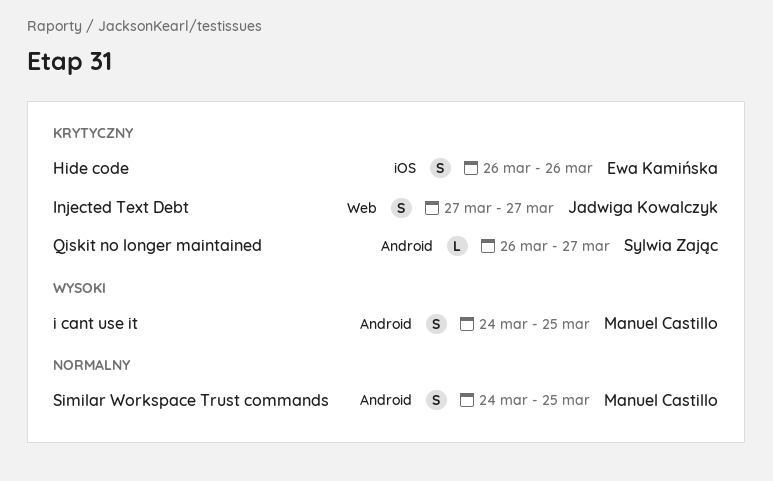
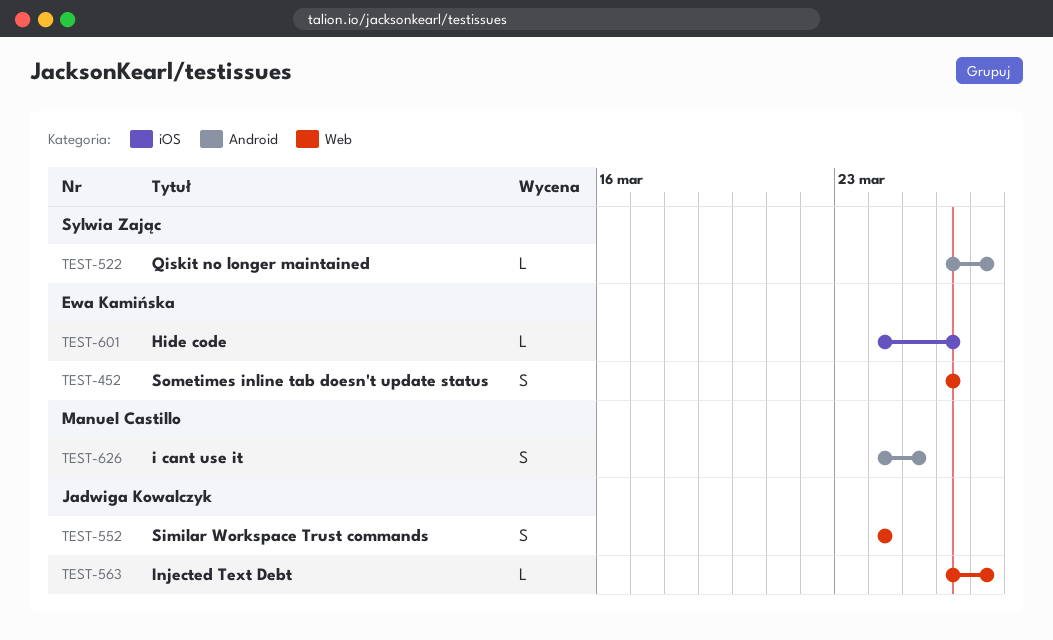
Hide code, estimate: S -> L
Hide code, start: Mar 26 -> Mar 24
Injected Text Debt, estimate: S -> L
Injected Text Debt, start: Mar 27 -> Mar 26
Similar Workspace Trust commands, owner: Manuel Castillo -> Jadwiga Kowalczyk
Similar Workspace Trust commands, label: Android -> Web
Similar Workspace Trust commands, due: Mar 25 -> Mar 24
Sometimes inline tab doesn't update status: none -> present

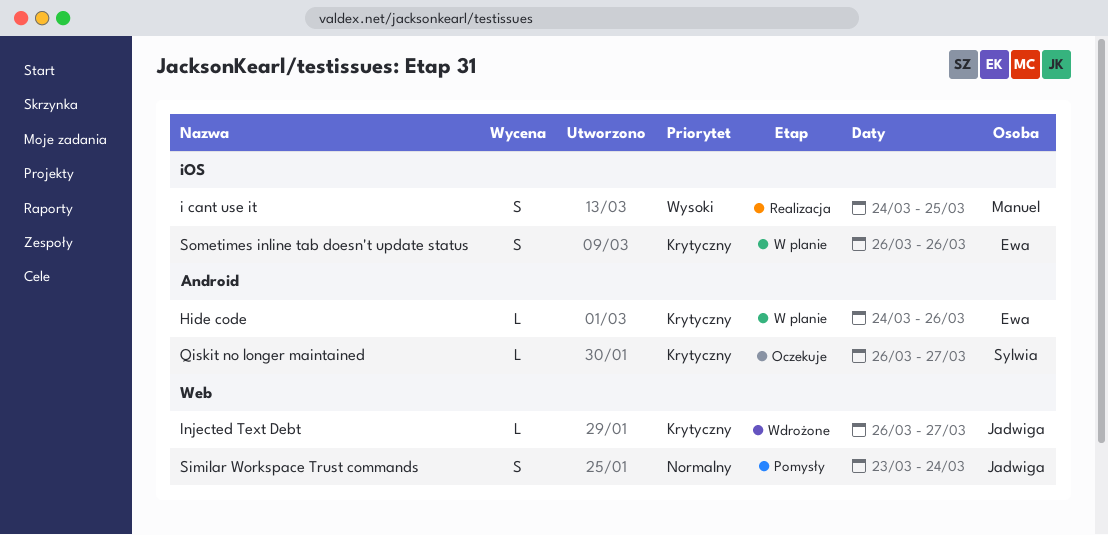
Hide code, label: iOS -> Android
i cant use it, label: Android -> iOS
Similar Workspace Trust commands, start: Mar 24 -> Mar 23
Sometimes inline tab doesn't update status, label: Web -> iOS

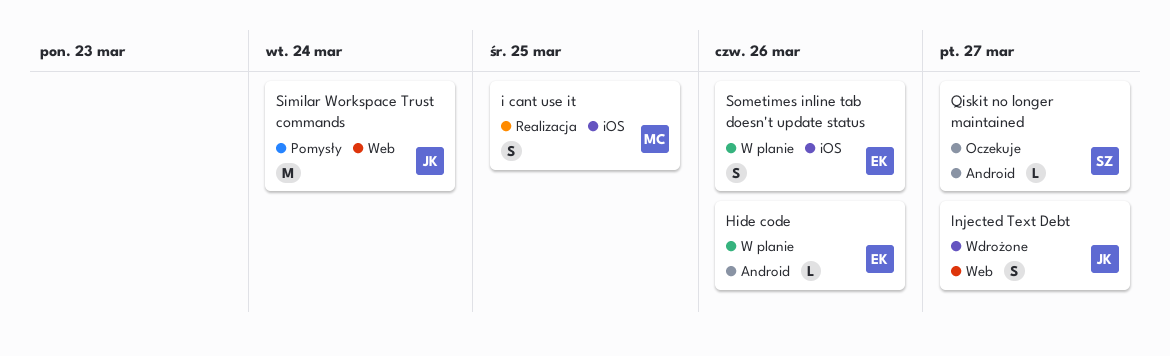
Injected Text Debt, estimate: L -> S
Similar Workspace Trust commands, estimate: S -> M

